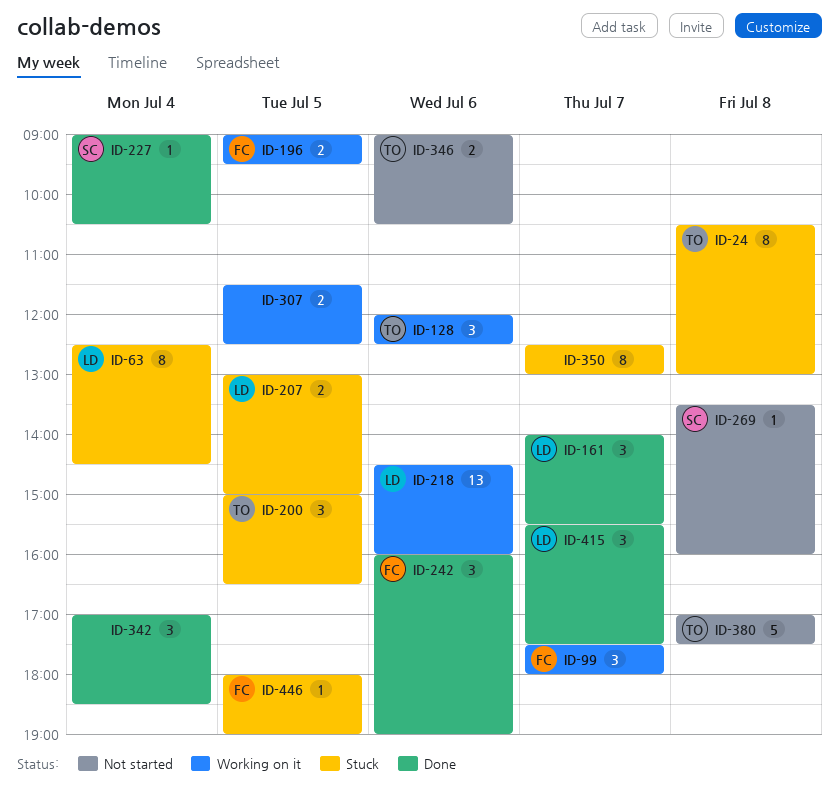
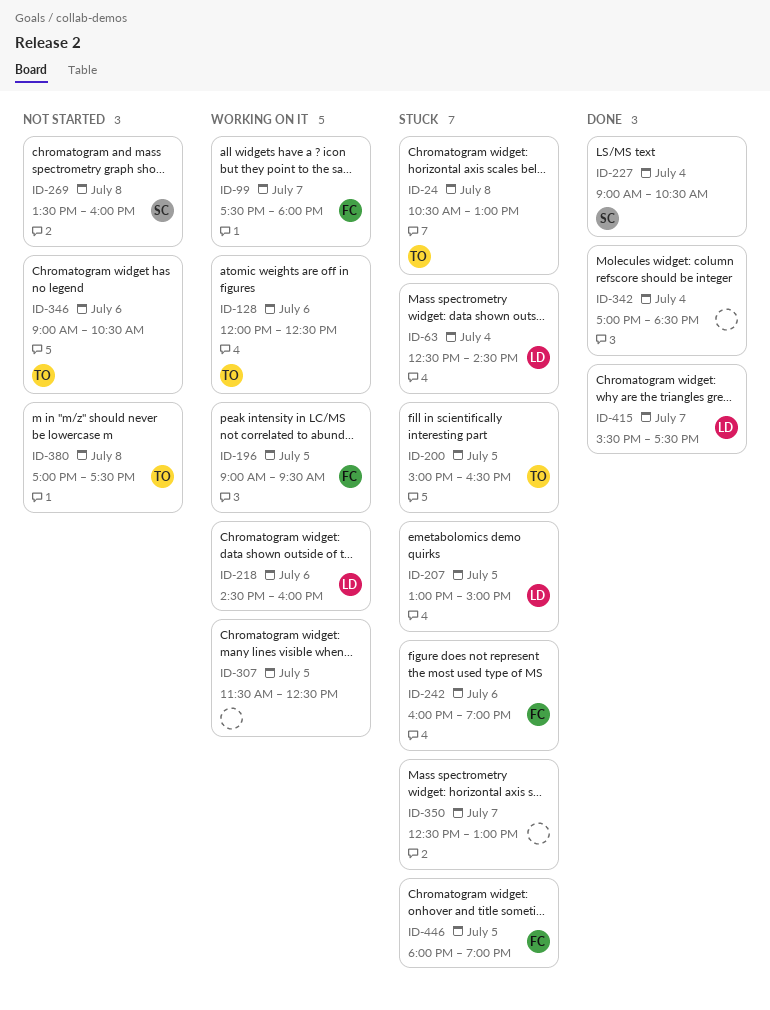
ID-161: present -> none
ID-242, status: Done -> Stuck

